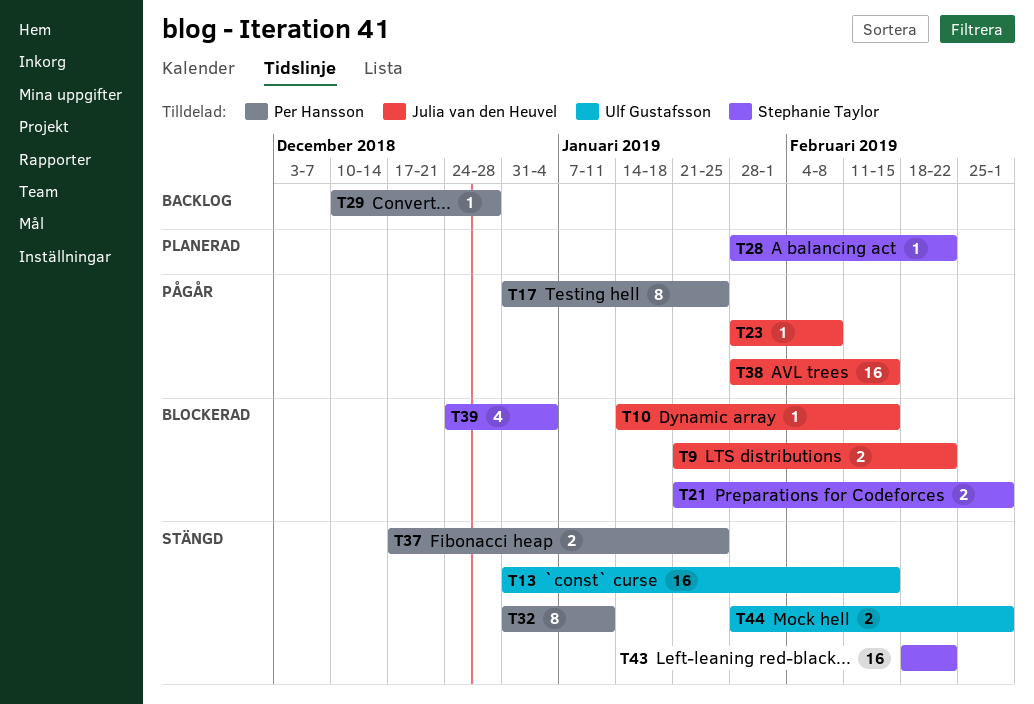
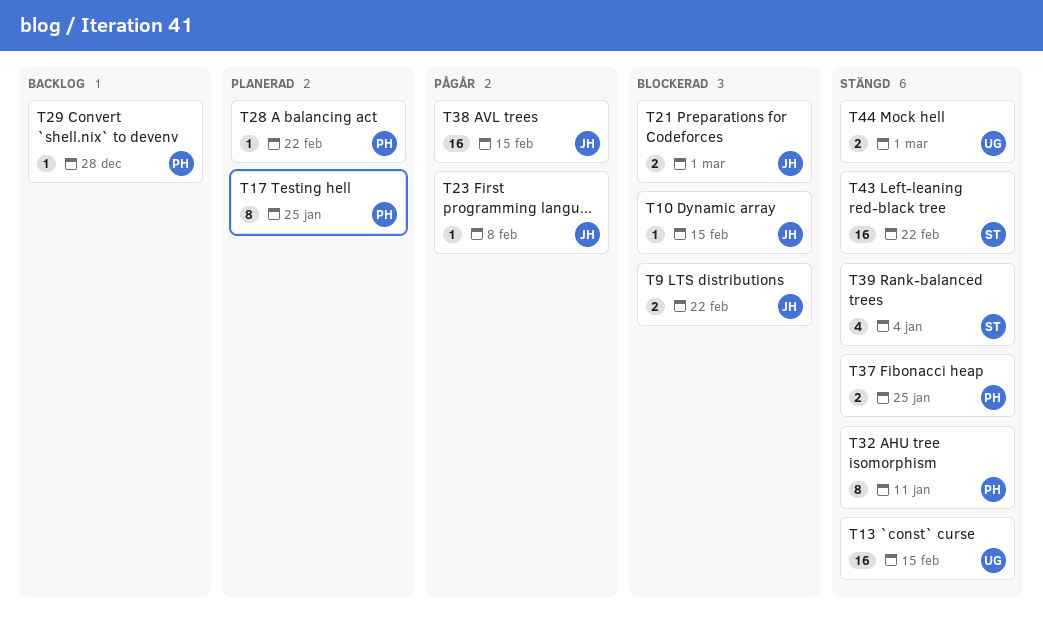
T17, status: Pågår -> Planerad
T21, owner: Stephanie Taylor -> Julia van den Heuvel
T28, owner: Stephanie Taylor -> Per Hansson
T39, status: Blockerad -> Stängd

